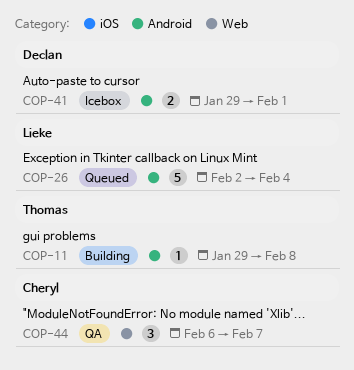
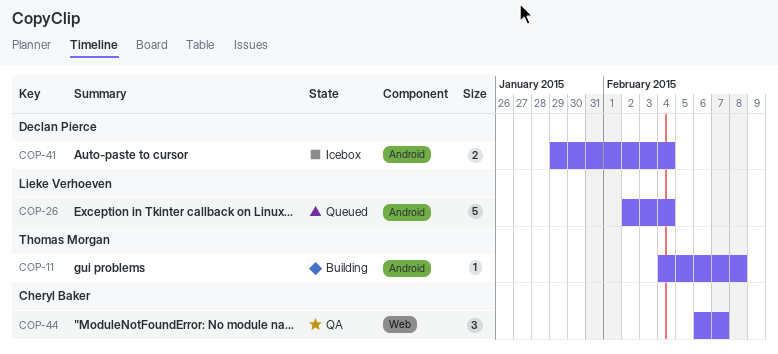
COP-11, start: Jan 29 -> Feb 4
COP-41, due: Feb 1 -> Feb 4

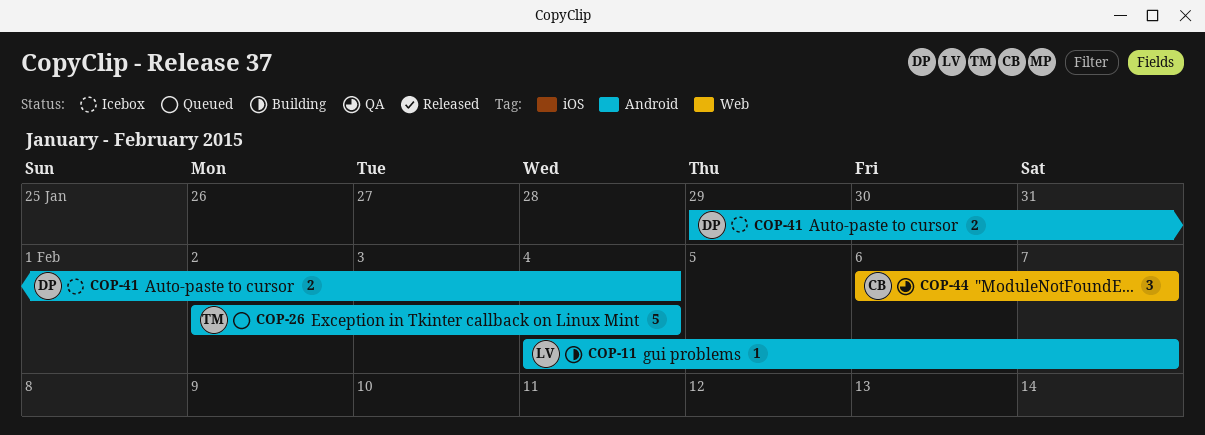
COP-11, owner: Thomas Morgan -> Lieke Verhoeven
COP-11, due: Feb 8 -> Feb 7
COP-26, owner: Lieke Verhoeven -> Thomas Morgan

